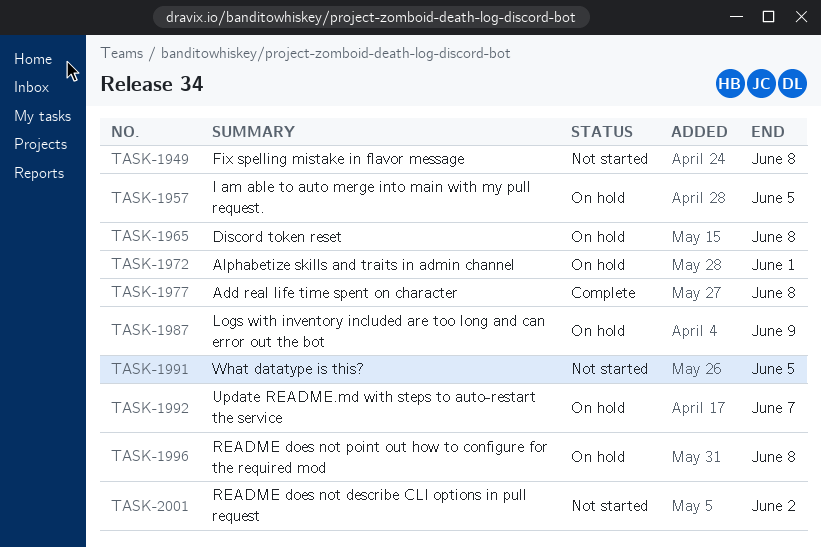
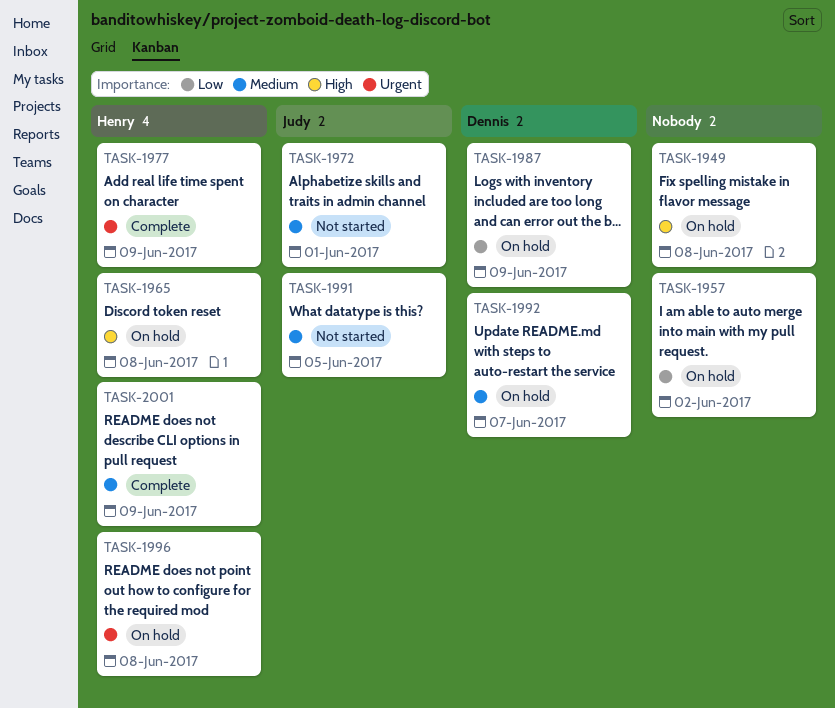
TASK-1949, status: Not started -> On hold
TASK-1957, due: Jun 5 -> Jun 2
TASK-1972, status: On hold -> Not started
TASK-1977, due: Jun 8 -> Jun 9
TASK-2001, status: Not started -> Complete
TASK-2001, due: Jun 2 -> Jun 9

